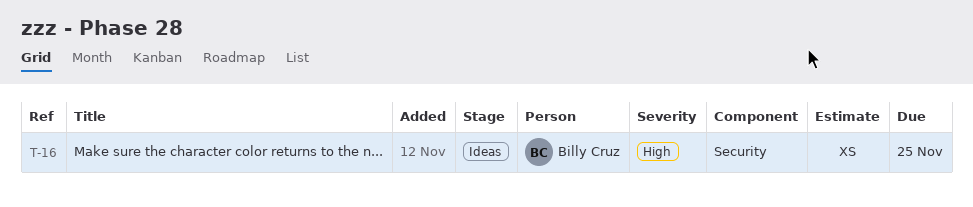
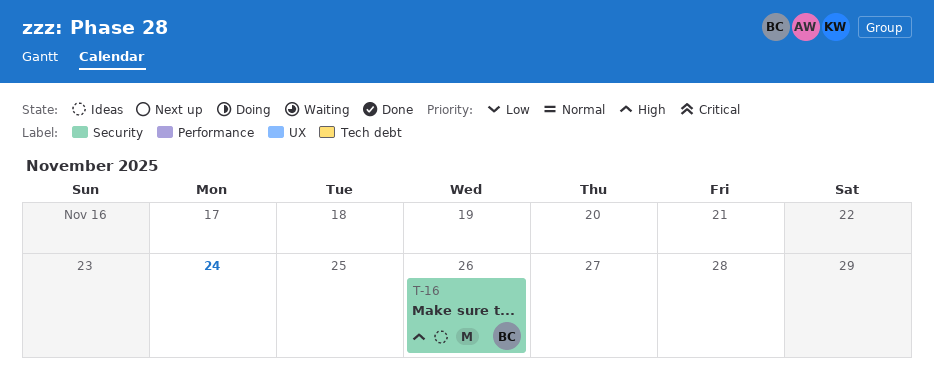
T-16, estimate: XS -> M
T-16, due: Nov 25 -> Nov 26

